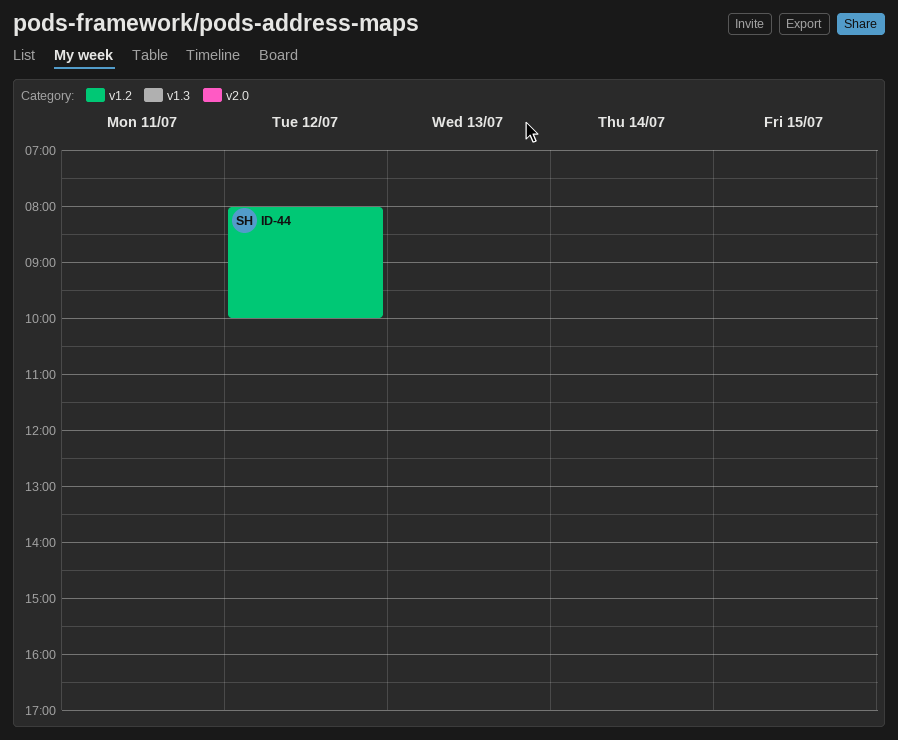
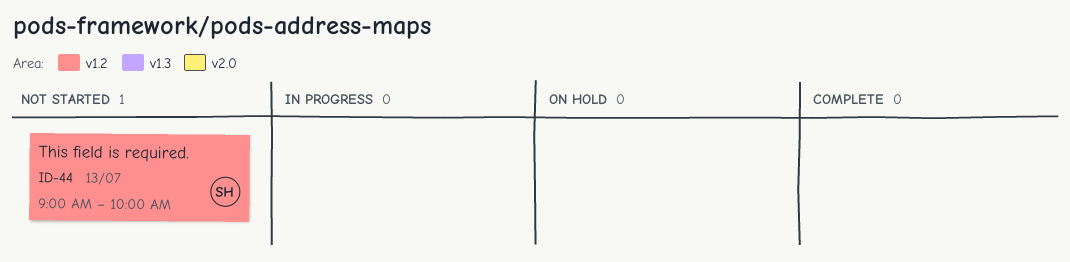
ID-44, day: Jul 12 -> Jul 13
ID-44, begins: 08:00 -> 09:00

